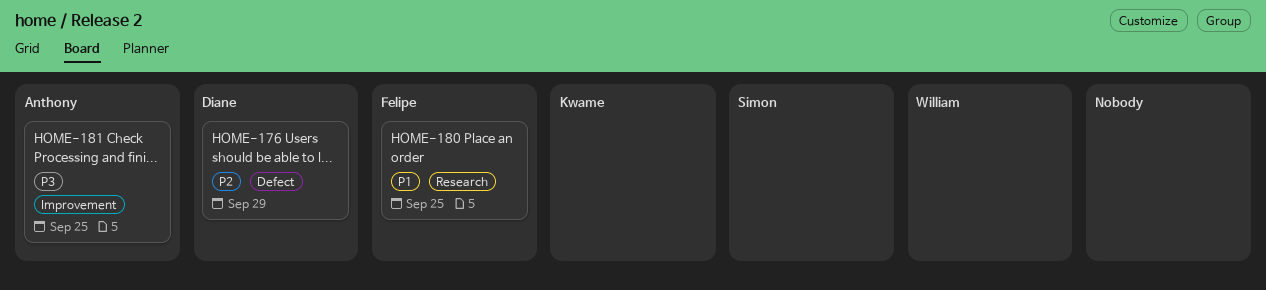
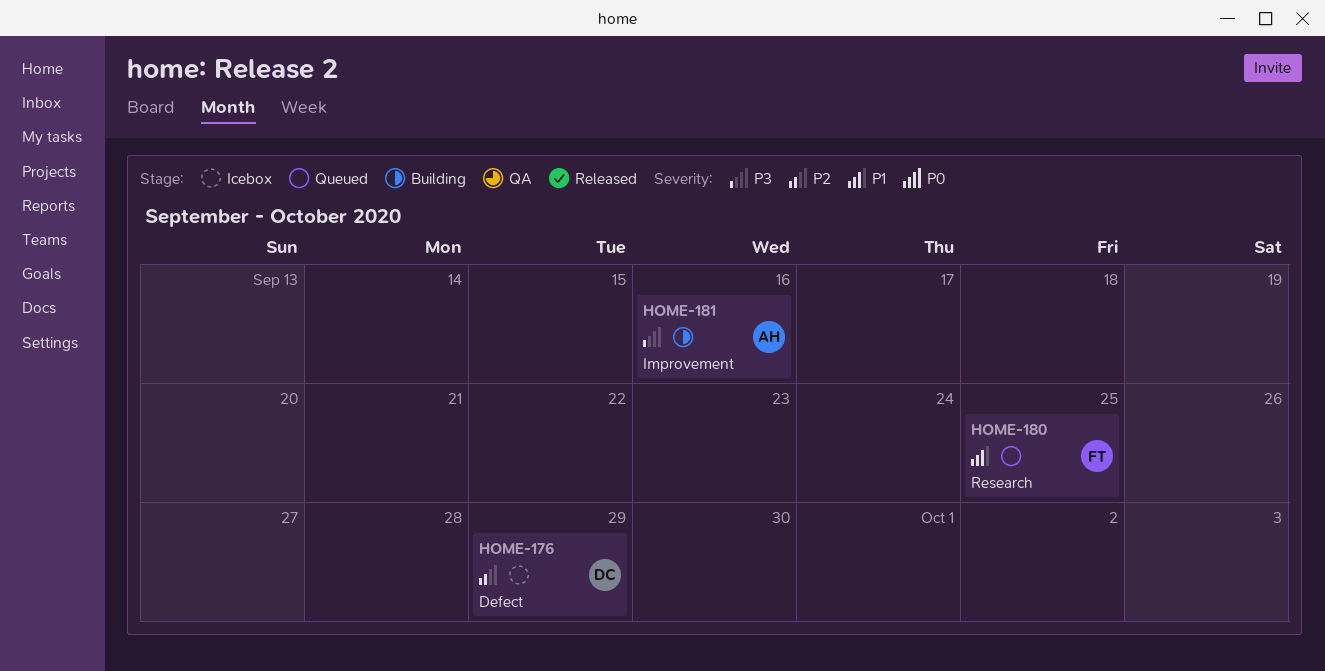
HOME-181, due: Sep 25 -> Sep 16

